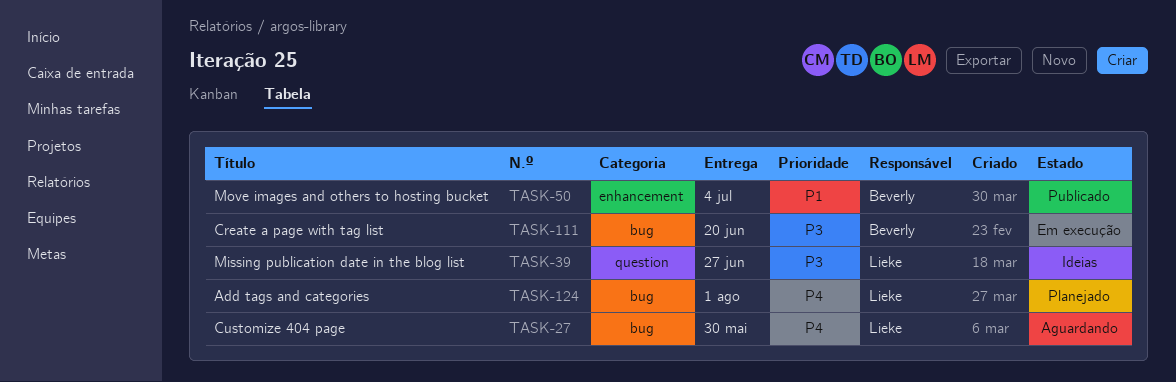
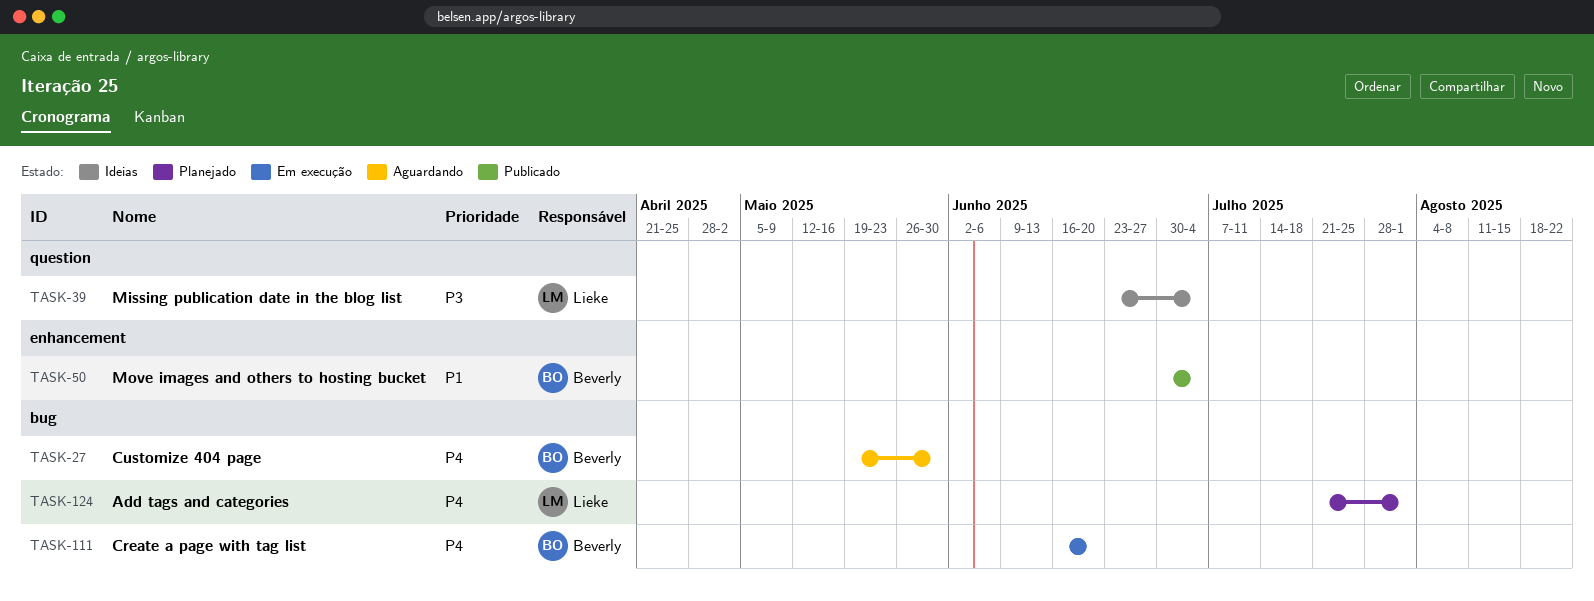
TASK-27, owner: Lieke -> Beverly
TASK-39, due: Jun 27 -> Jul 4
TASK-111, priority: P3 -> P4

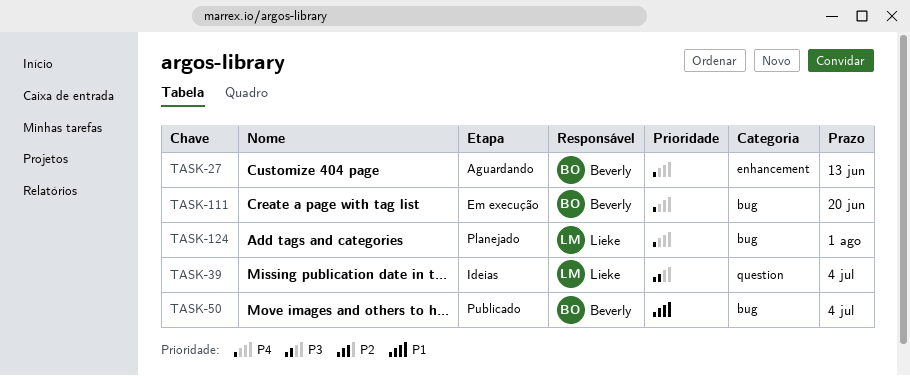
TASK-27, label: bug -> enhancement
TASK-27, due: May 30 -> Jun 13
TASK-50, label: enhancement -> bug

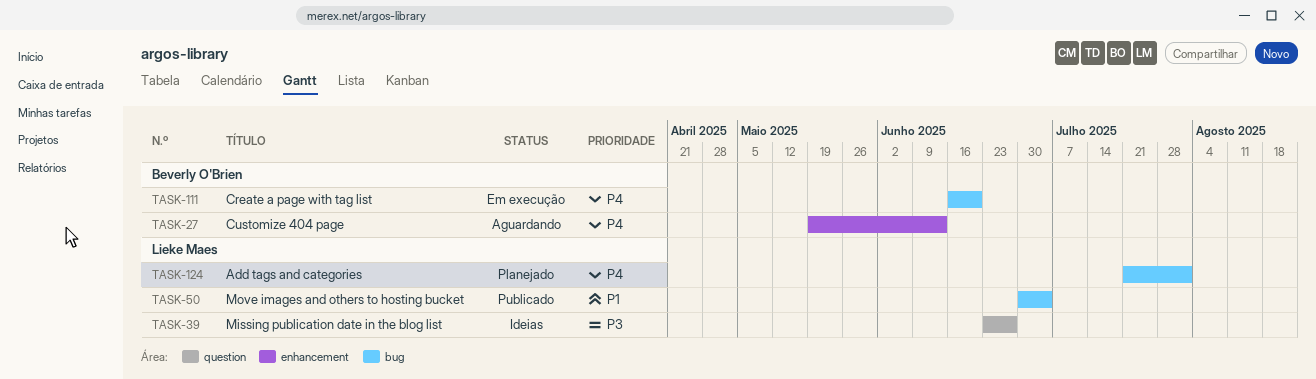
TASK-39, due: Jul 4 -> Jun 27
TASK-50, owner: Beverly O'Brien -> Lieke Maes

